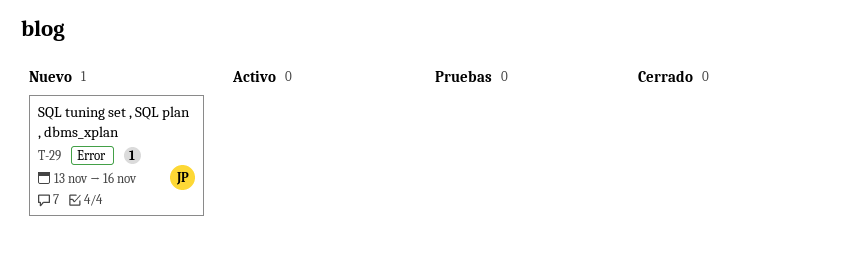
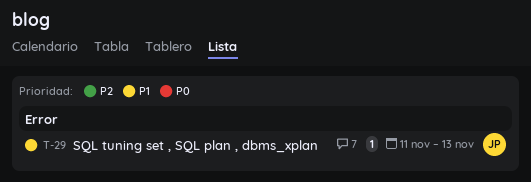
T-29, start: Nov 13 -> Nov 11
T-29, due: Nov 16 -> Nov 13

